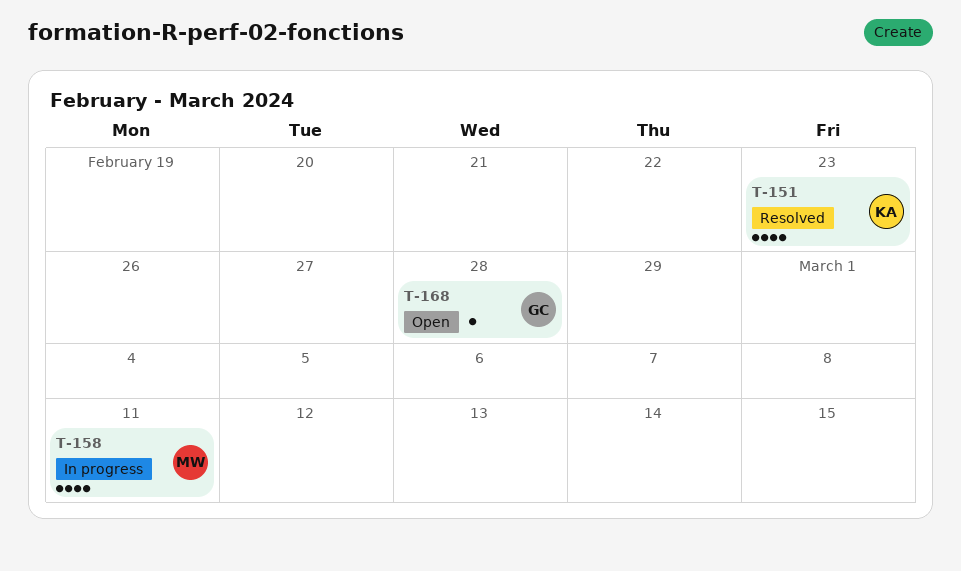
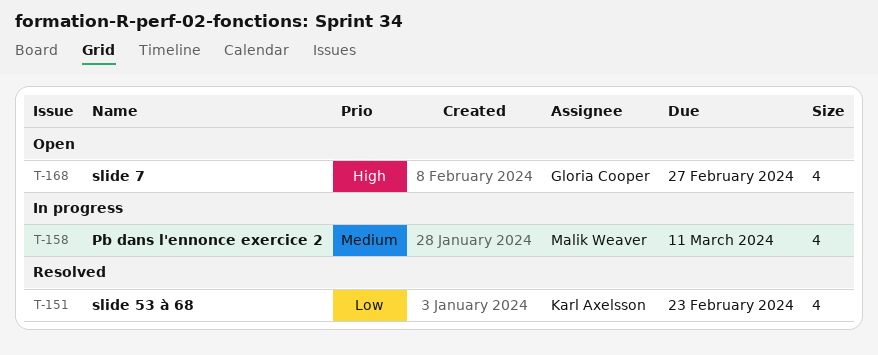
T-168, estimate: 1 -> 4
T-168, due: Feb 28 -> Feb 27

